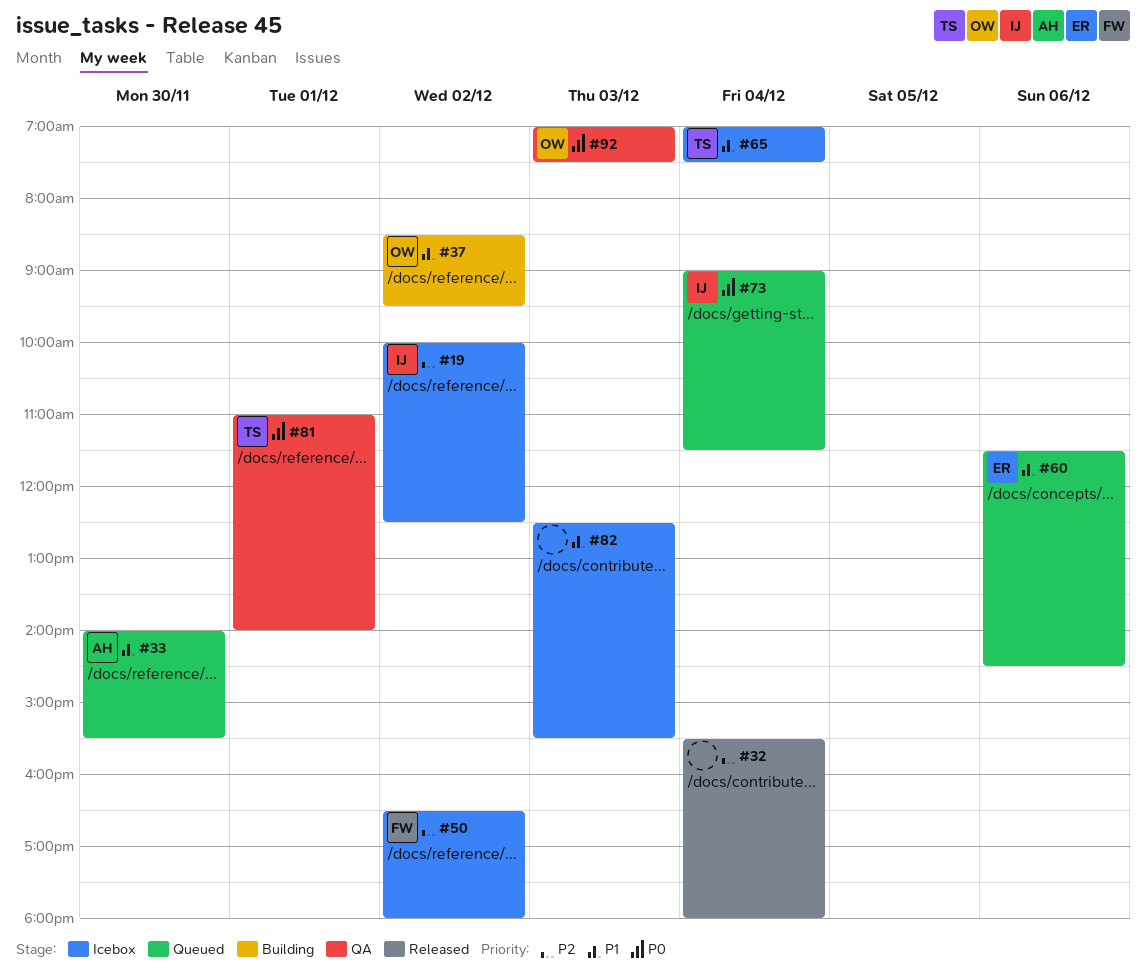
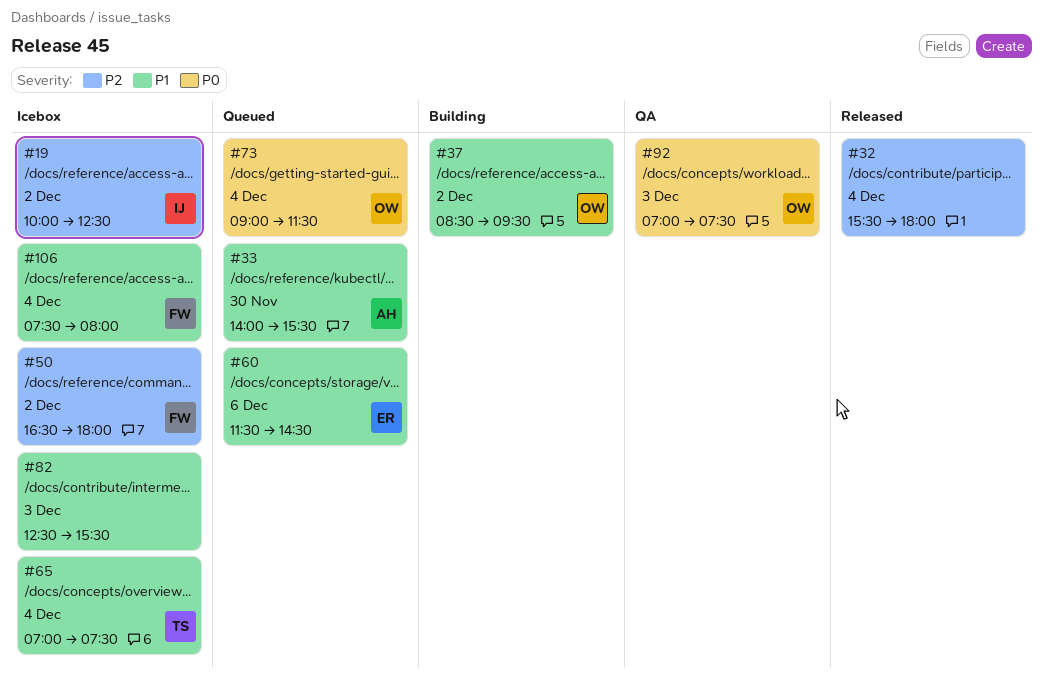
#73, owner: IJ -> OW
#81: present -> none
#106: none -> present

